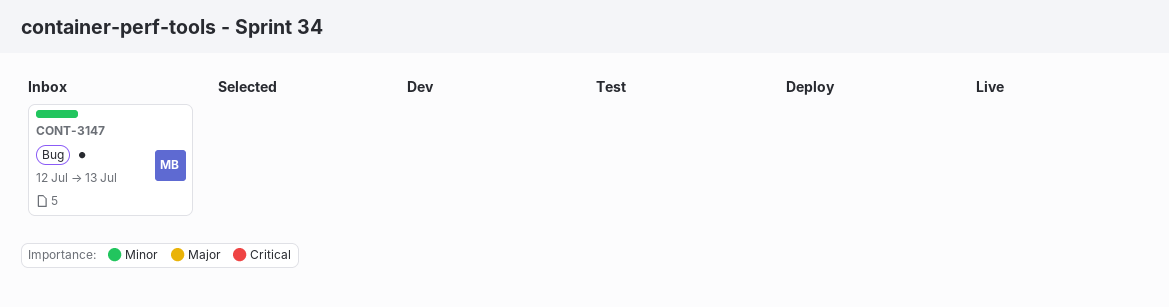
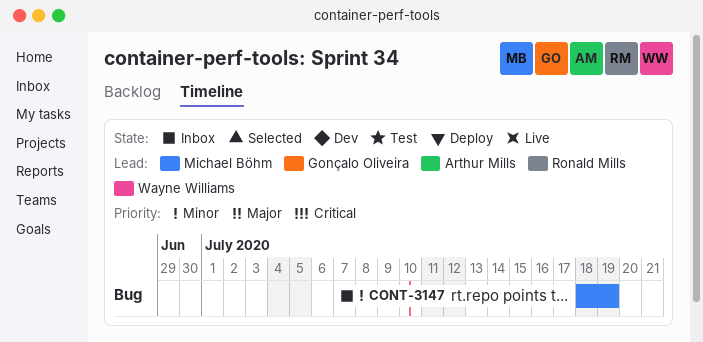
CONT-3147, start: Jul 12 -> Jul 18
CONT-3147, due: Jul 13 -> Jul 19

